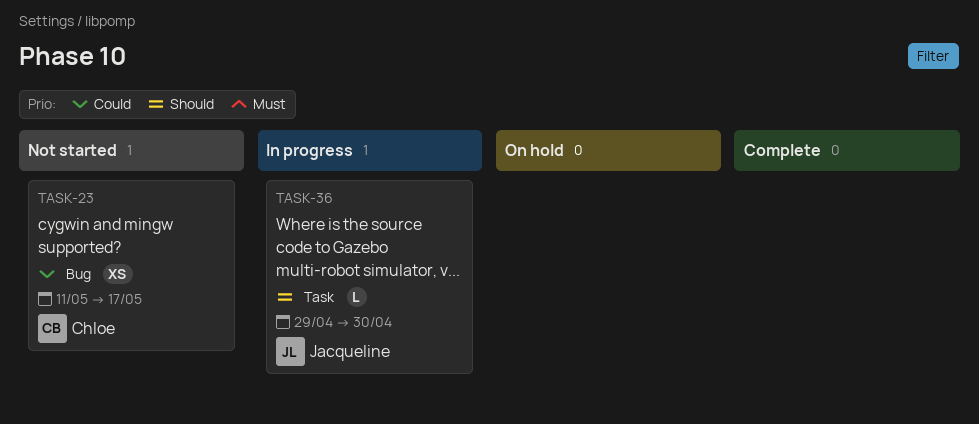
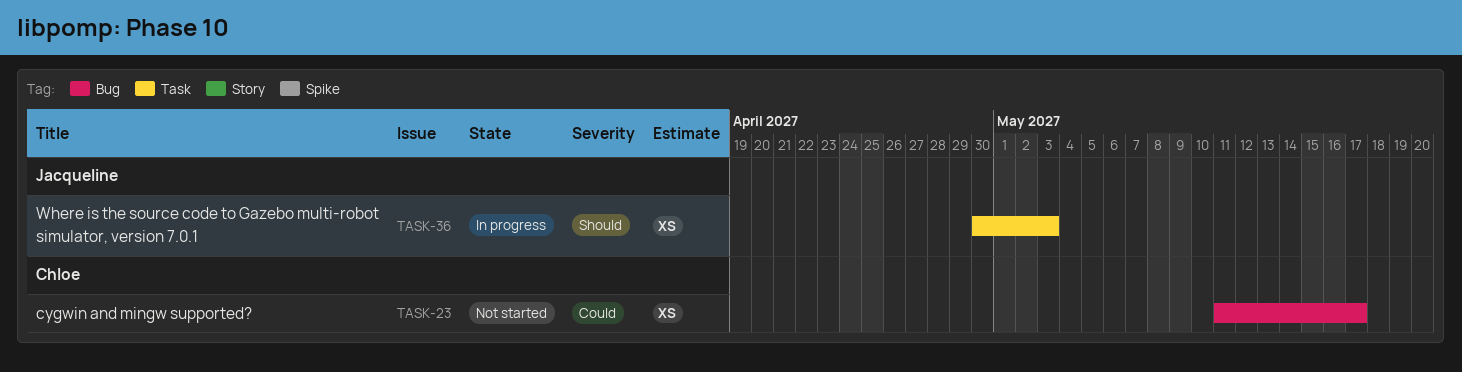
TASK-36, estimate: L -> XS
TASK-36, start: Apr 29 -> Apr 30
TASK-36, due: Apr 30 -> May 3

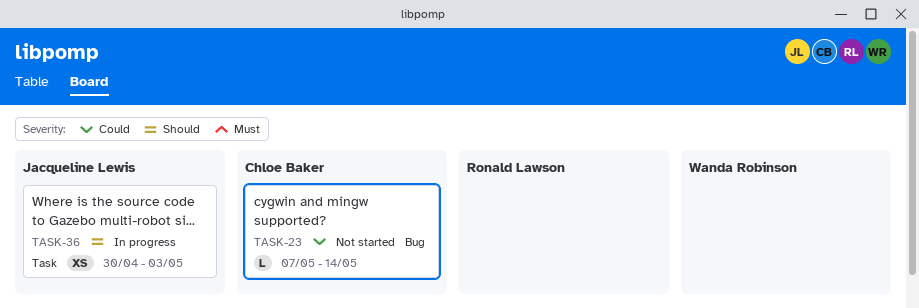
TASK-23, estimate: XS -> L
TASK-23, start: May 11 -> May 7
TASK-23, due: May 17 -> May 14

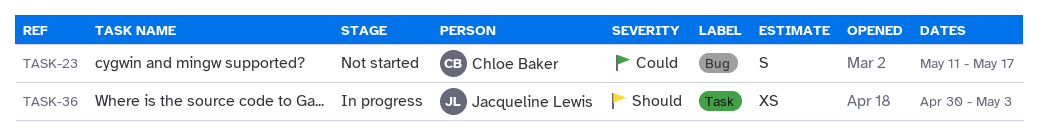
TASK-23, estimate: L -> S
TASK-23, start: May 7 -> May 11
TASK-23, due: May 14 -> May 17

